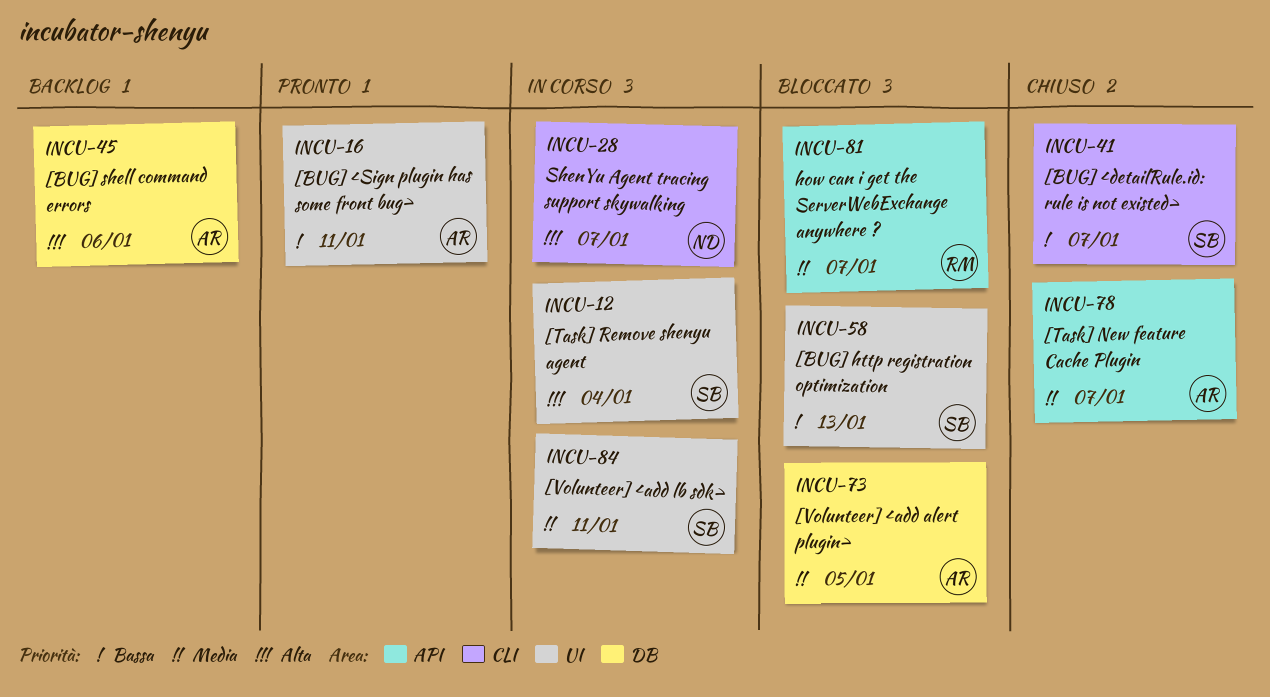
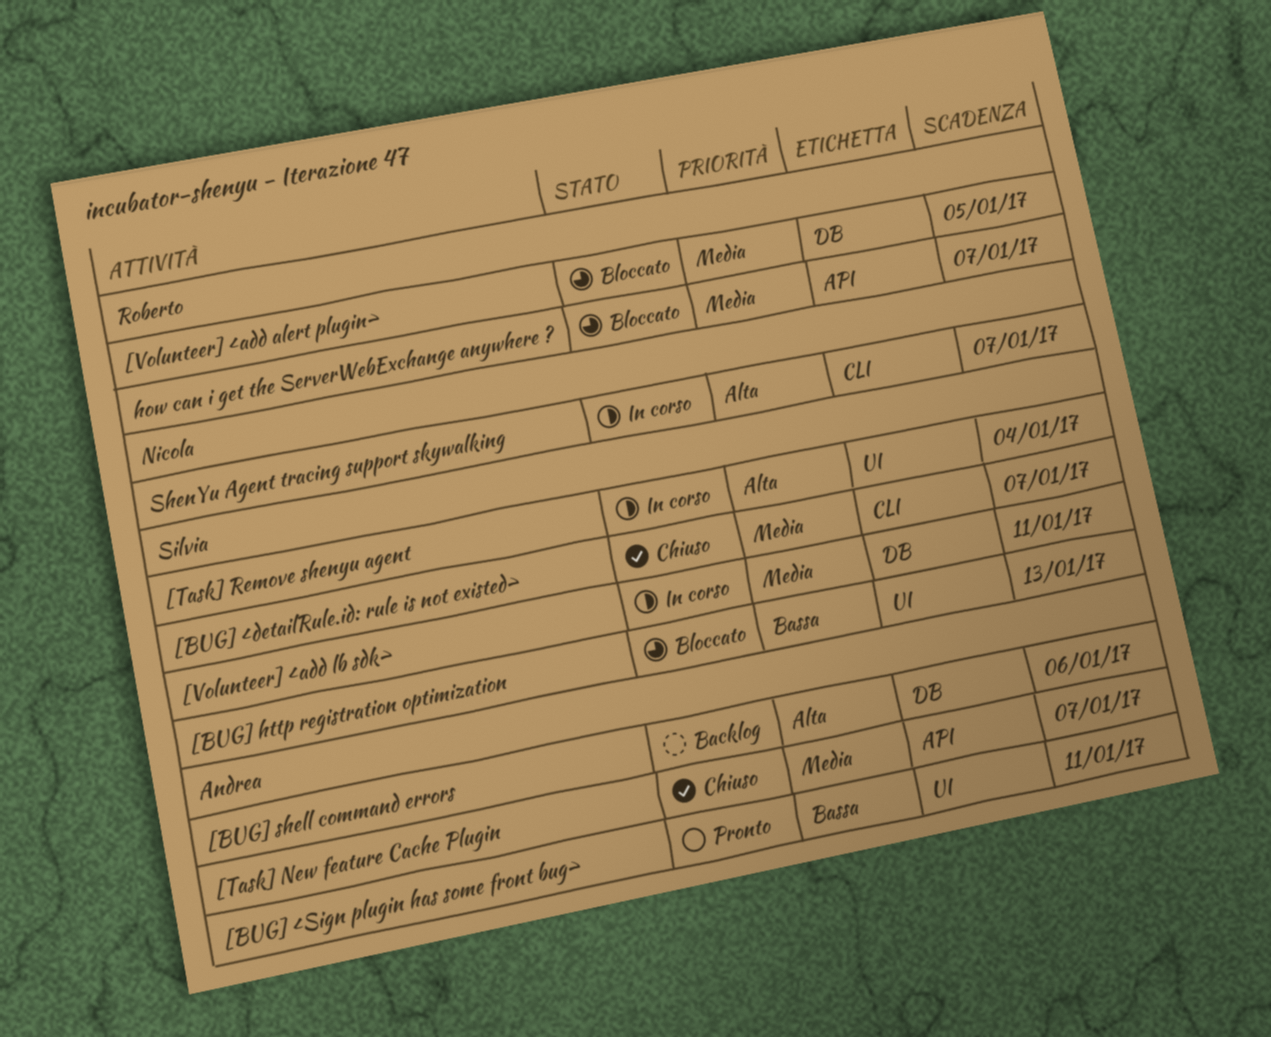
[BUG] <detailRule.id: rule is not existed>, priority: Bassa -> Media
[Volunteer] <add alert plugin>, owner: Andrea -> Roberto
[Volunteer] <add lb sdk>, label: UI -> DB

